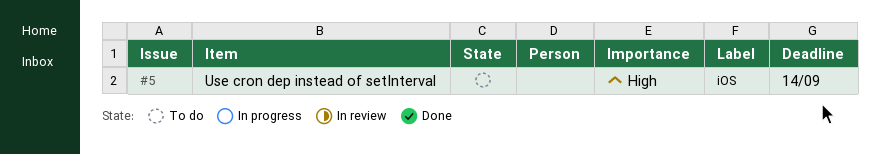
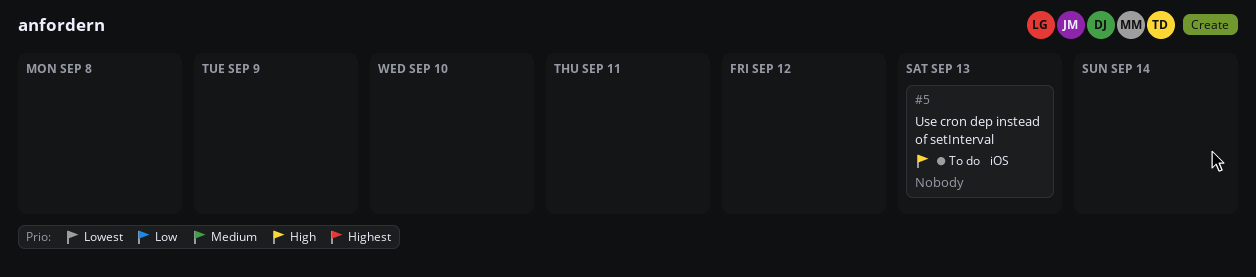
#5, due: Sep 14 -> Sep 13

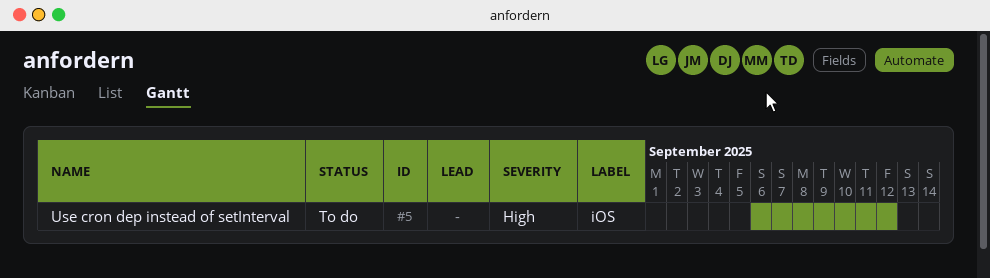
#5, due: Sep 13 -> Sep 12

